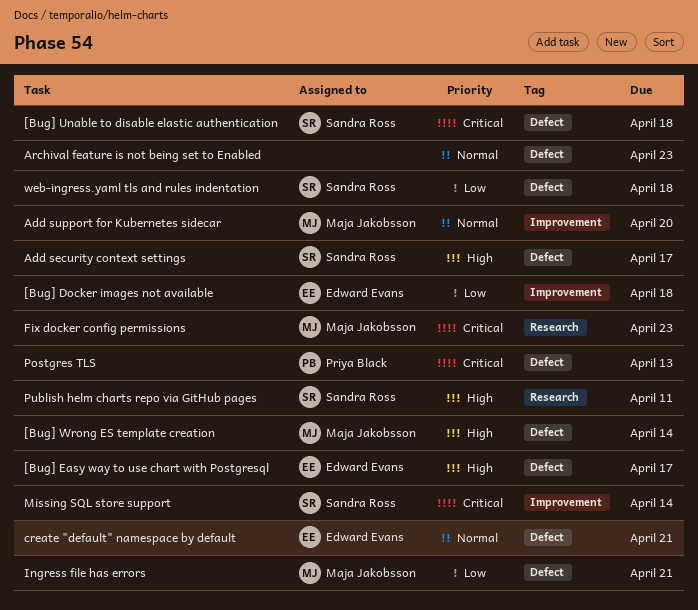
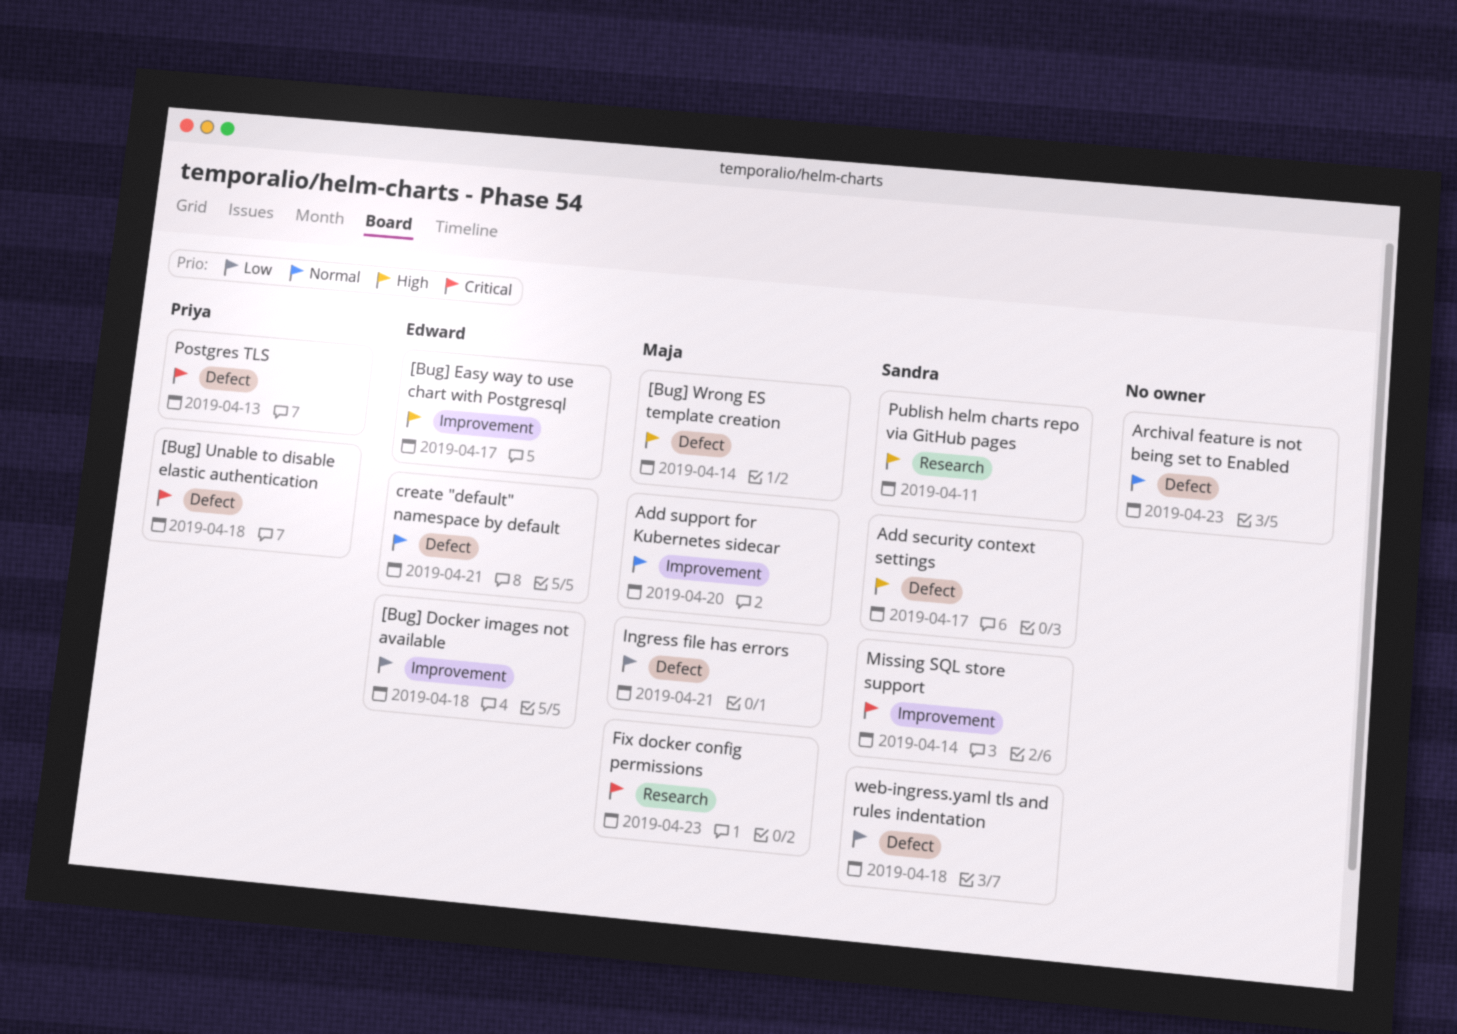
[Bug] Easy way to use chart with Postgresql, label: Defect -> Improvement
[Bug] Unable to disable elastic authentication, owner: Sandra Ross -> Priya Black

